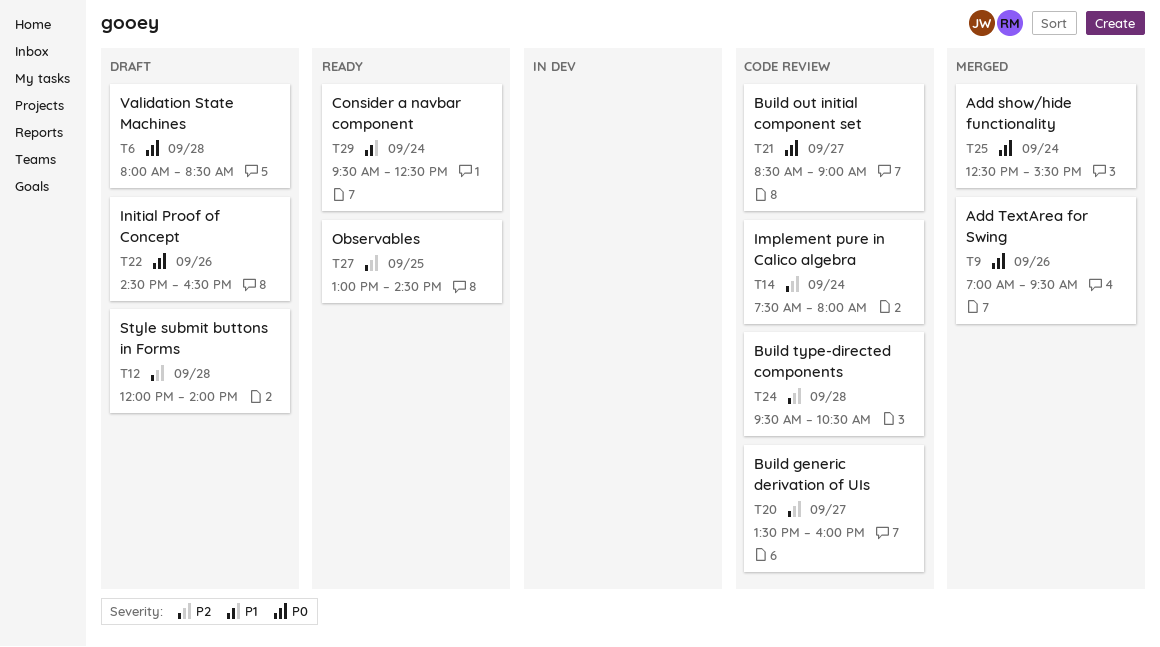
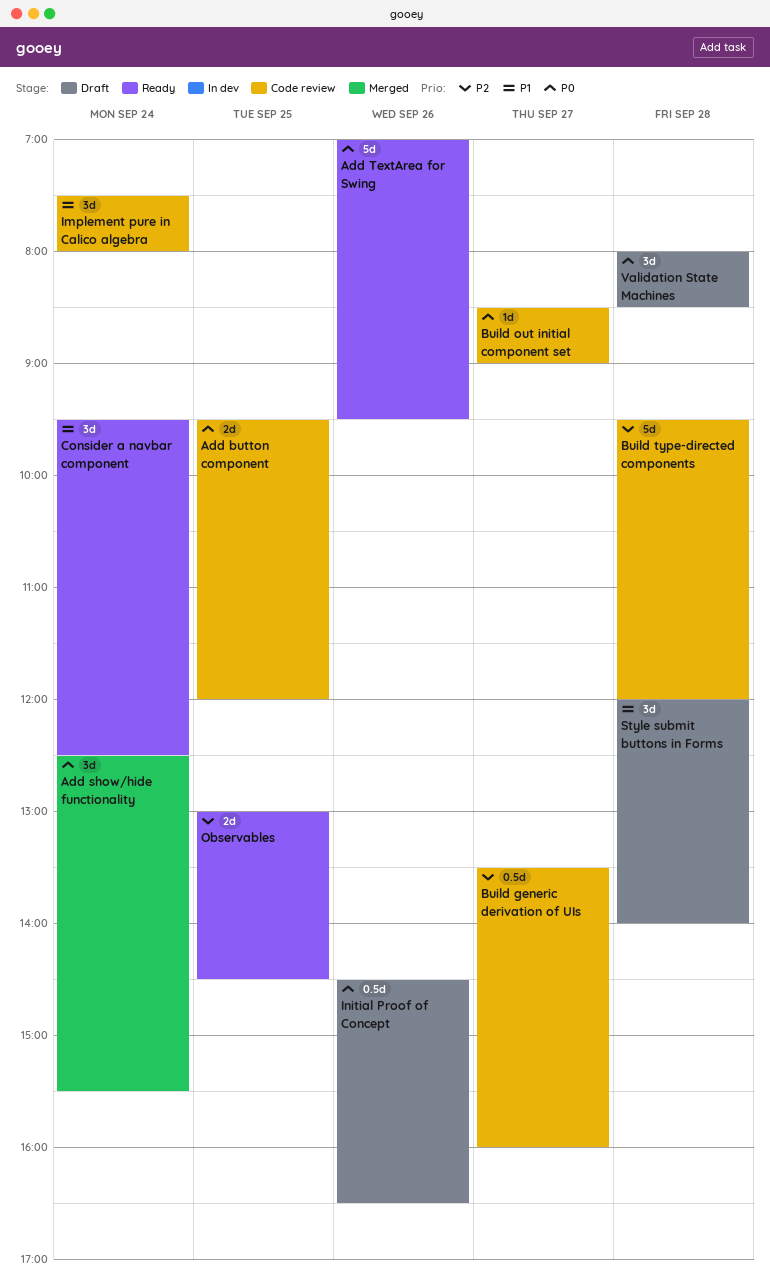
Add button component: none -> present
Add TextArea for Swing, status: Merged -> Ready
Build type-directed components, ends: 10:30 -> 12:00
Implement pure in Calico algebra, priority: P2 -> P1
Style submit buttons in Forms, priority: P2 -> P1

